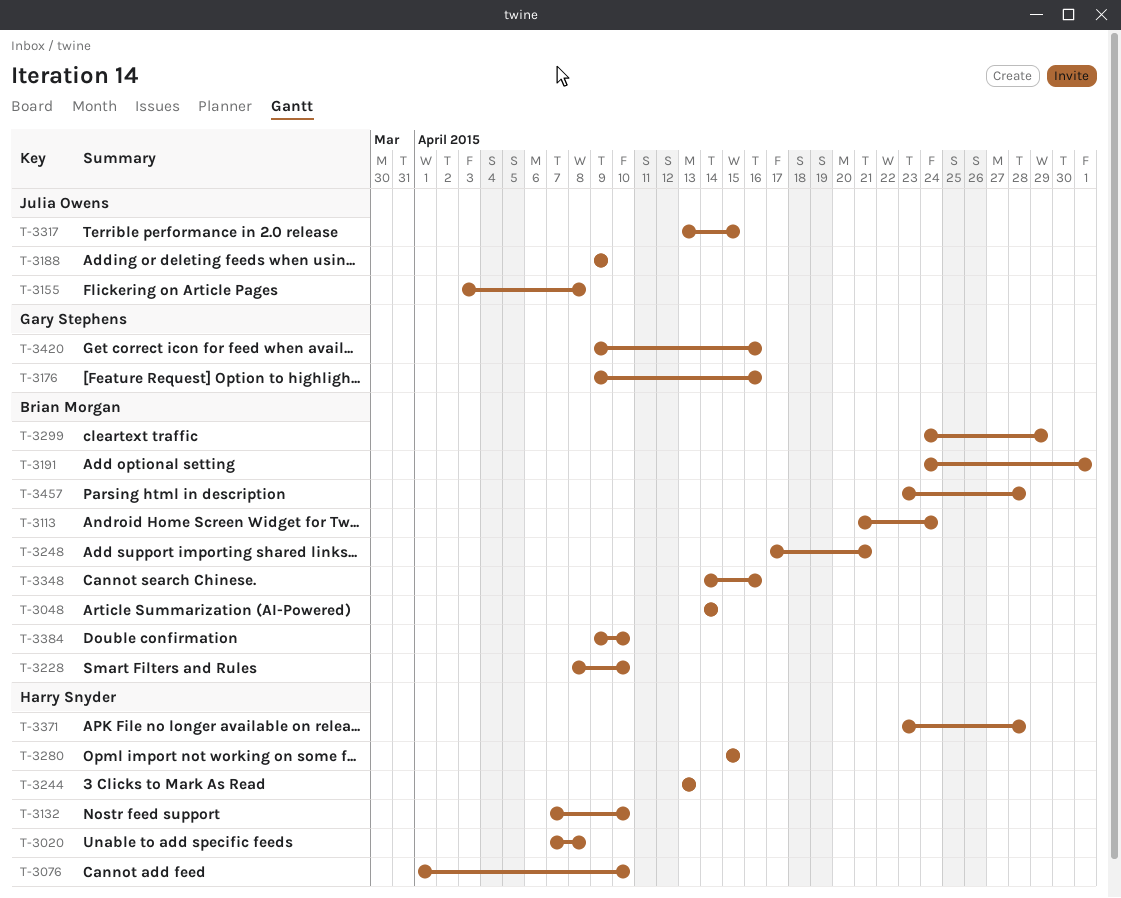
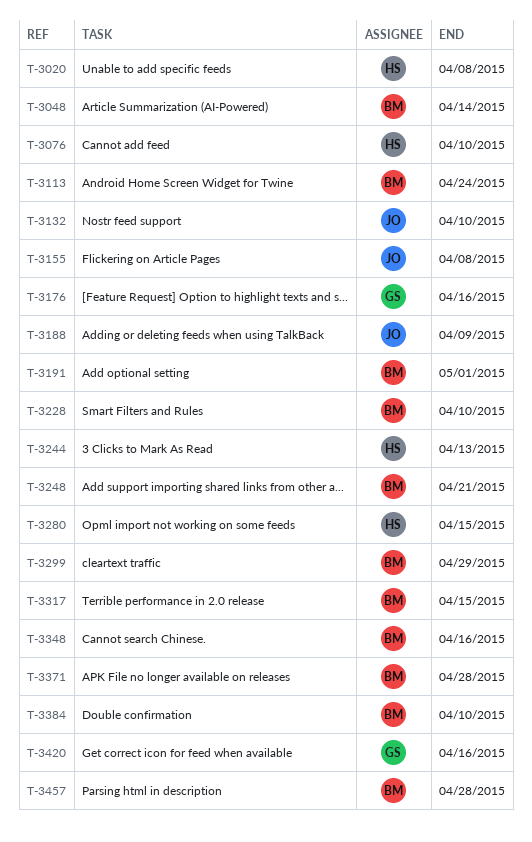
T-3132, owner: Harry Snyder -> Julia Owens
T-3317, owner: Julia Owens -> Brian Morgan
T-3371, owner: Harry Snyder -> Brian Morgan

